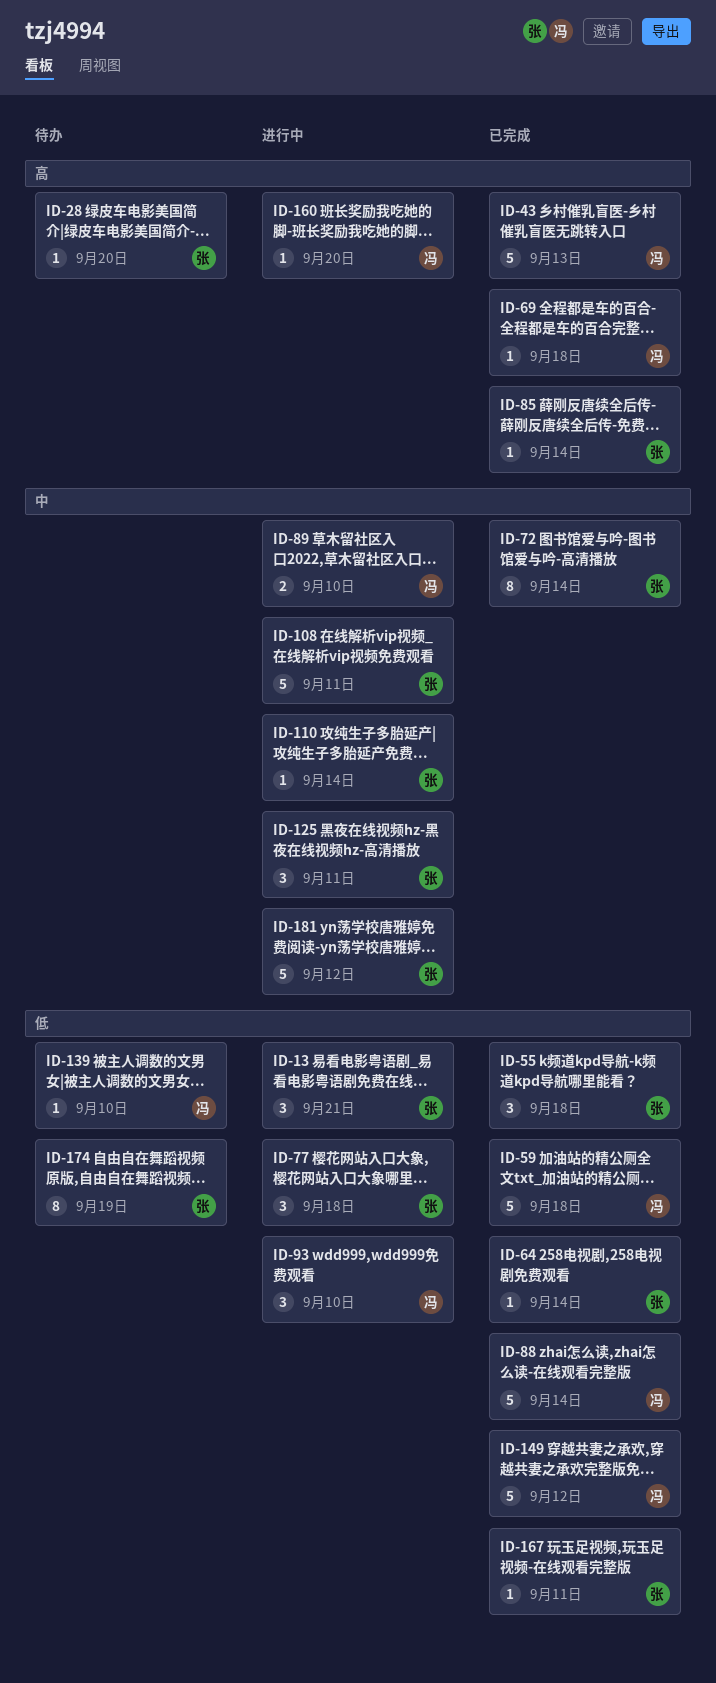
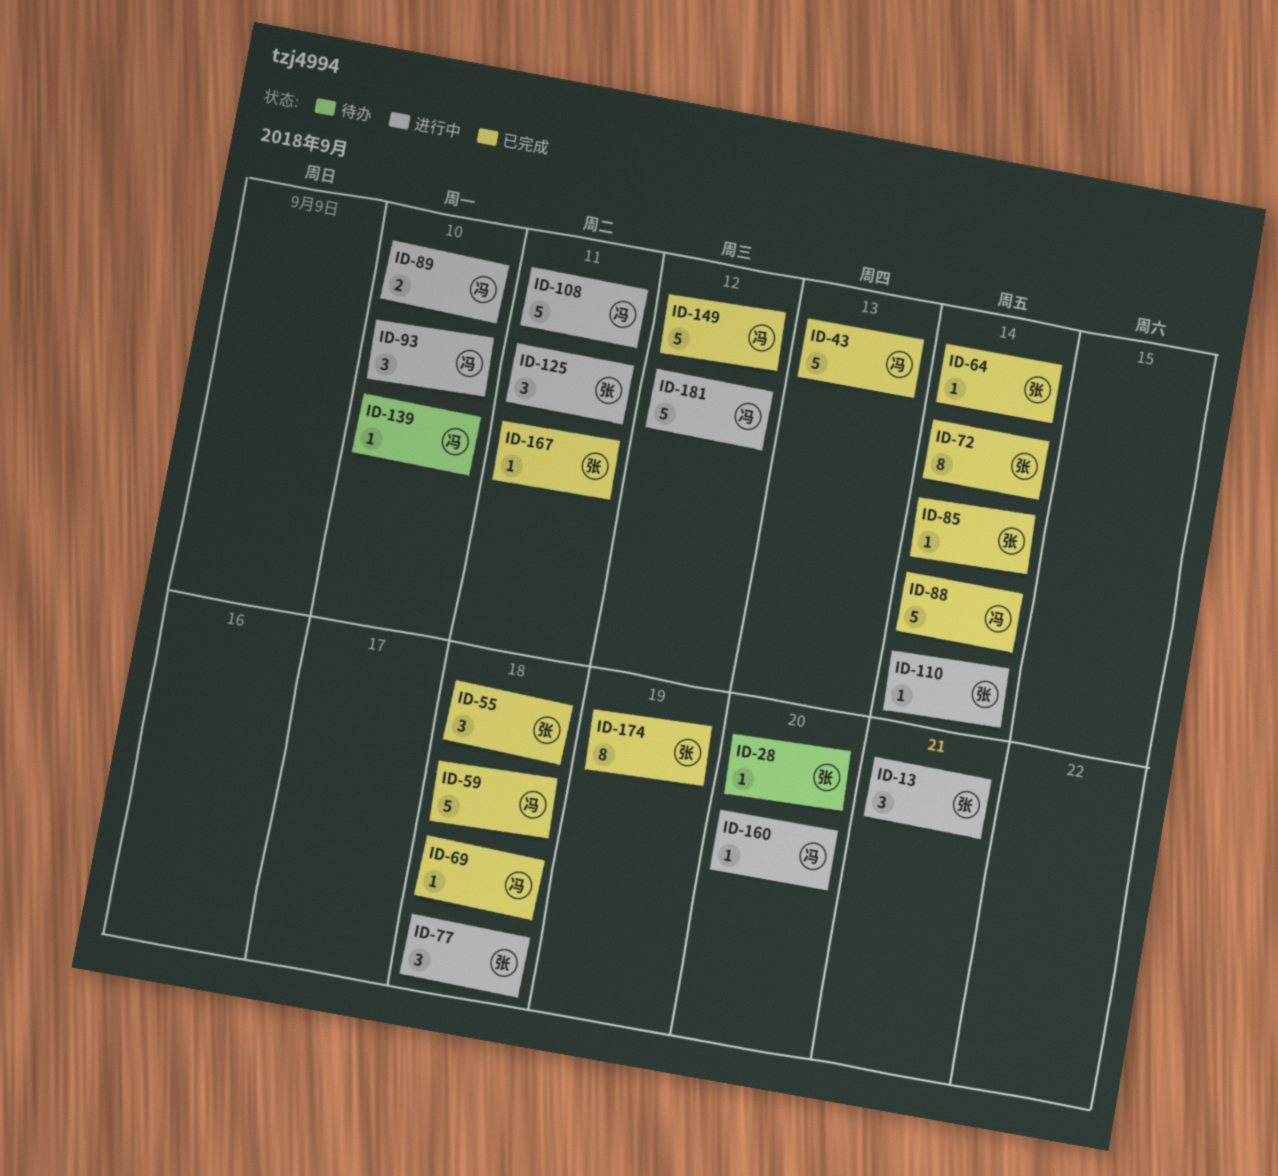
ID-108, owner: 张 -> 冯
ID-174, status: 待办 -> 已完成
ID-181, owner: 张 -> 冯

